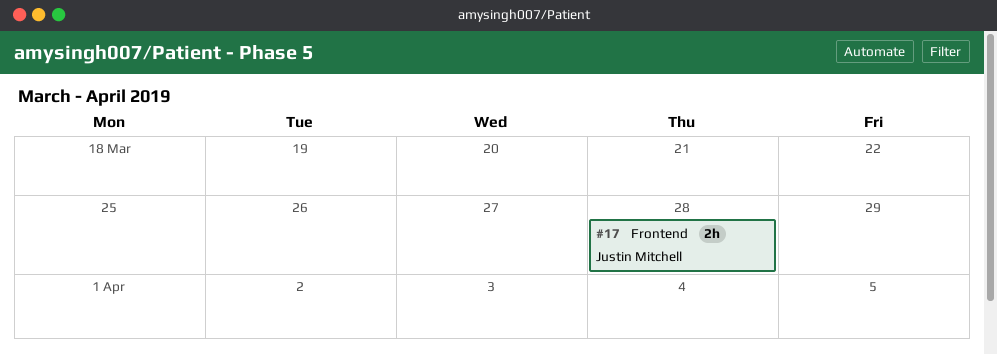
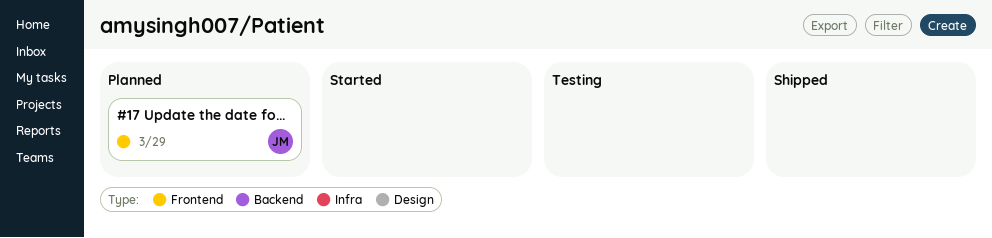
#17, due: Mar 28 -> Mar 29

